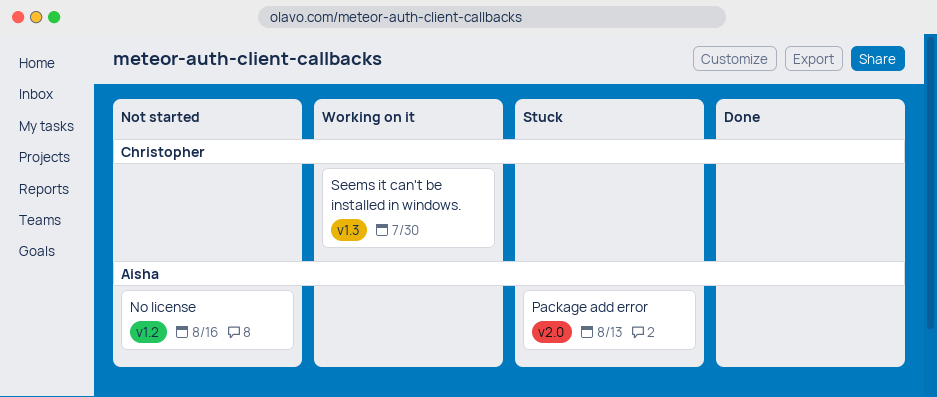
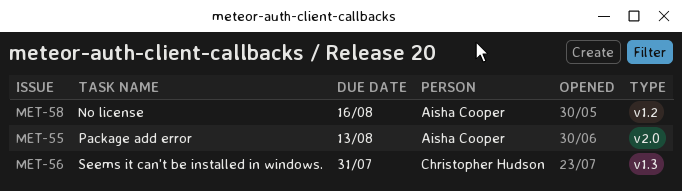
Seems it can't be installed in windows., due: Jul 30 -> Jul 31

